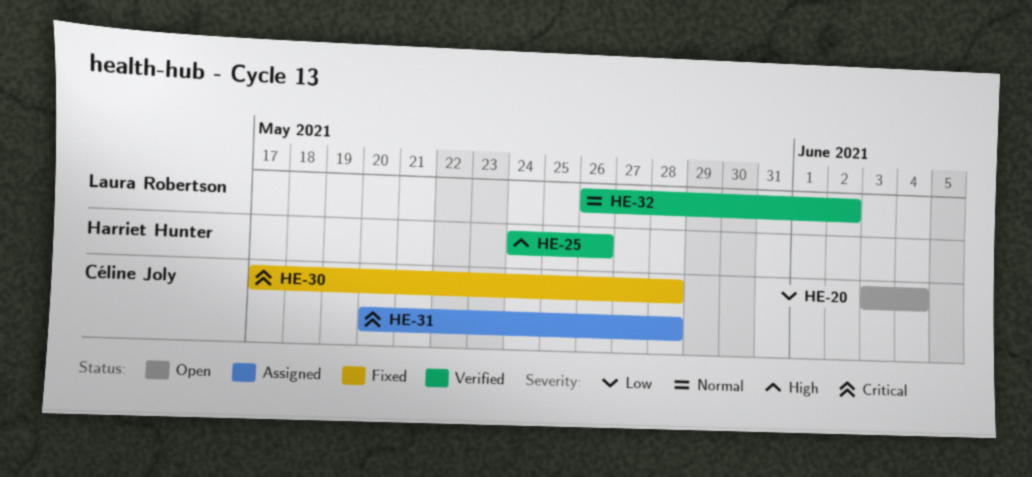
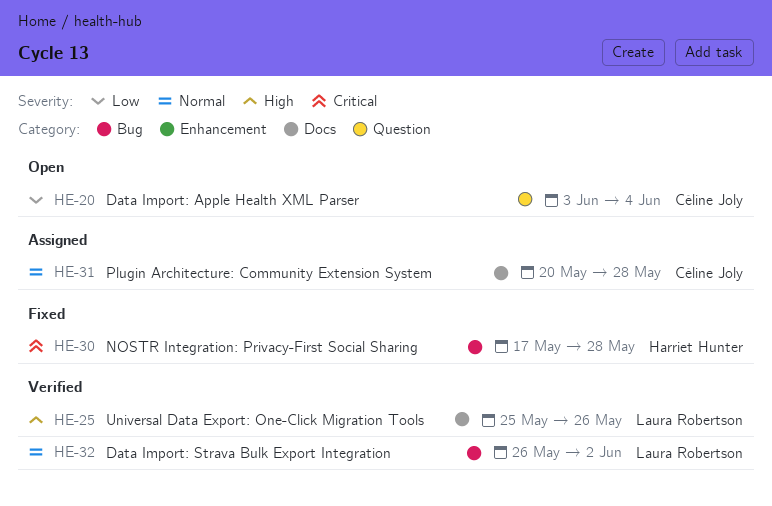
HE-25, owner: Harriet Hunter -> Laura Robertson
HE-25, start: May 24 -> May 25
HE-30, owner: Céline Joly -> Harriet Hunter
HE-31, priority: Critical -> Normal

